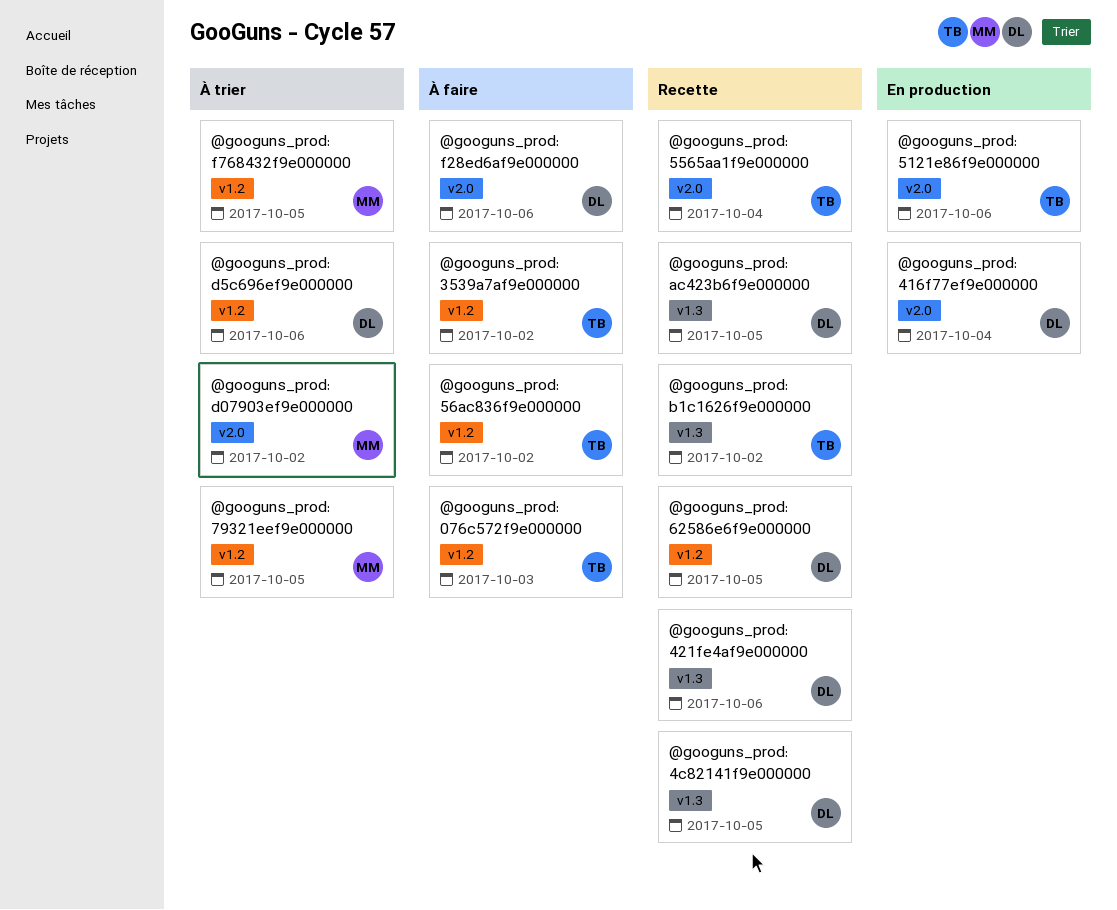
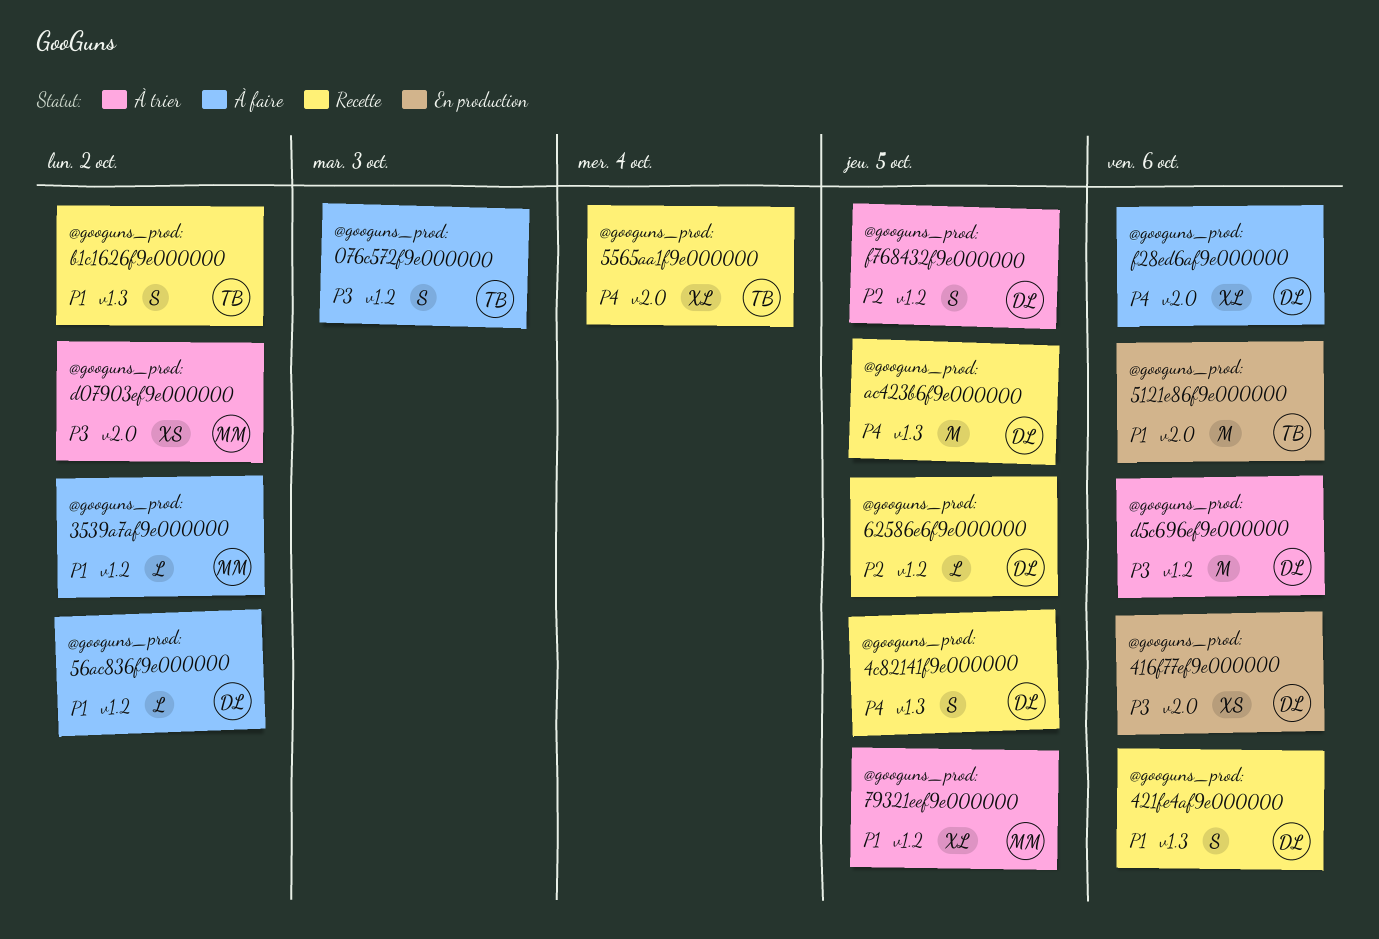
@googuns_prod: 3539a7af9e000000, owner: TB -> MM
@googuns_prod: 416f77ef9e000000, due: Oct 4 -> Oct 6
@googuns_prod: 56ac836f9e000000, owner: TB -> DL
@googuns_prod: f768432f9e000000, owner: MM -> DL

